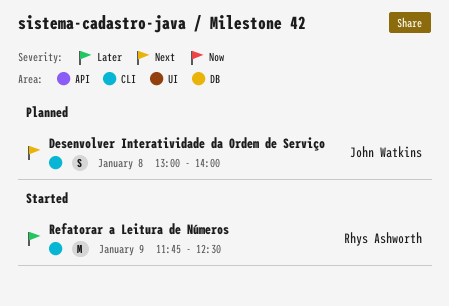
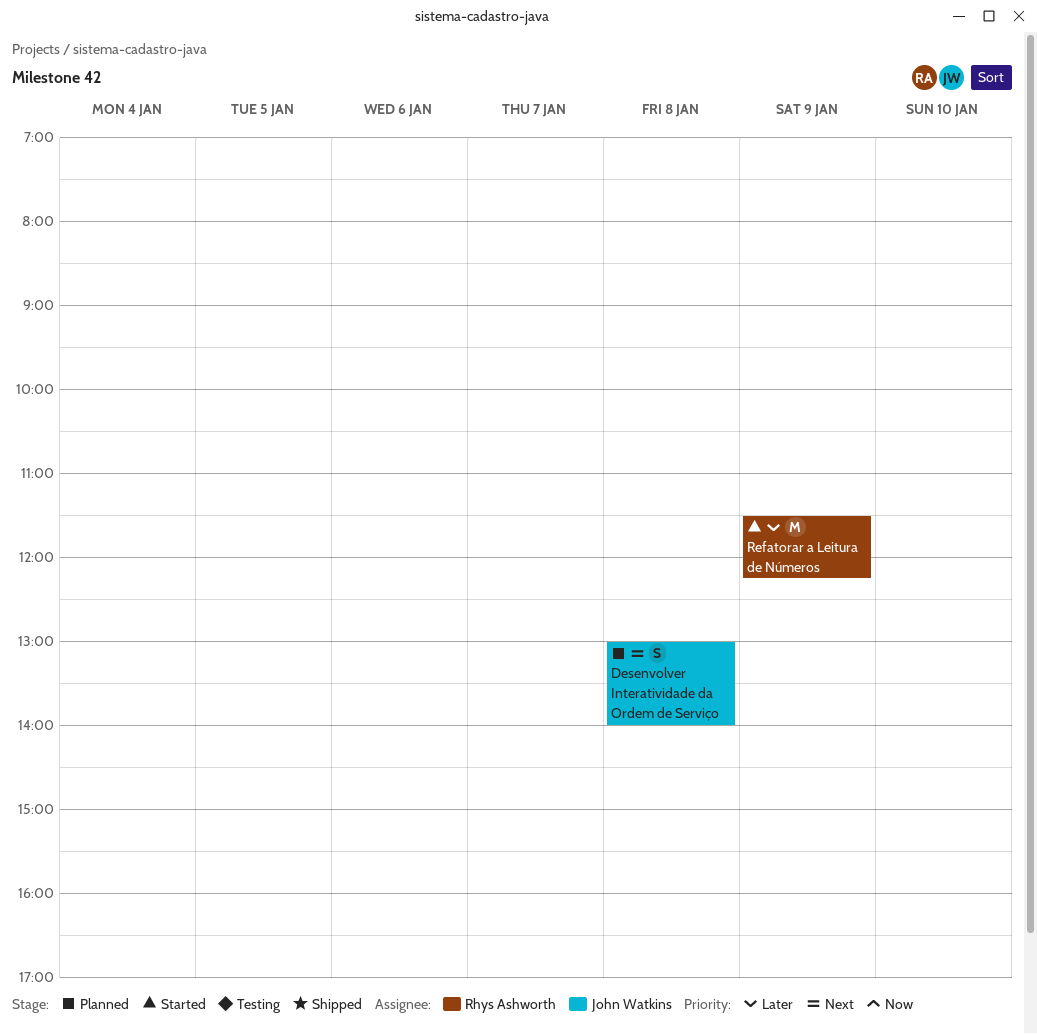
Refatorar a Leitura de Números, begins: 11:45 -> 11:30
Refatorar a Leitura de Números, ends: 12:30 -> 12:15

